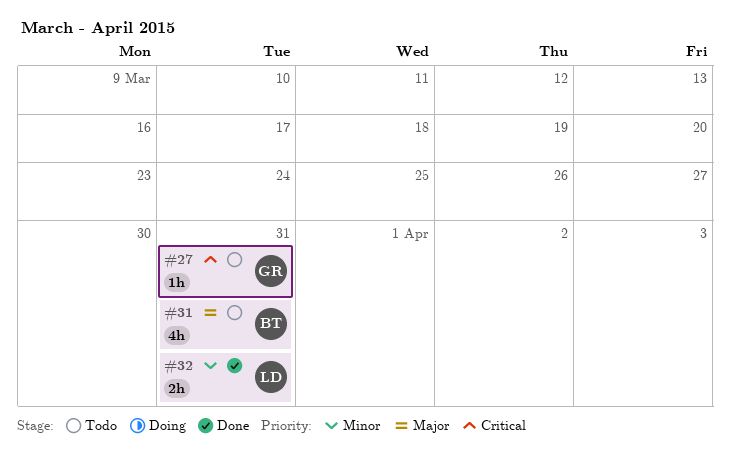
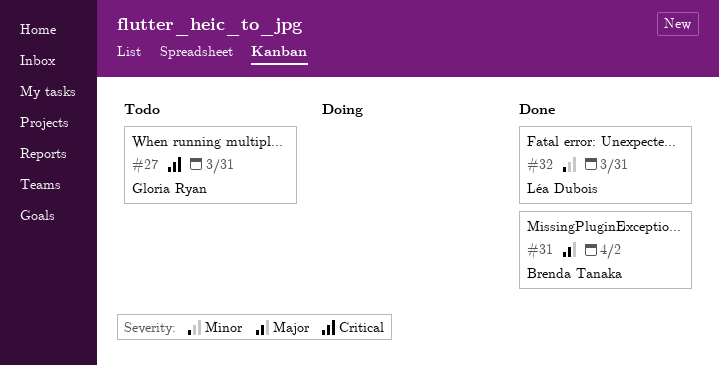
#31, status: Todo -> Done
#31, due: Mar 31 -> Apr 2

